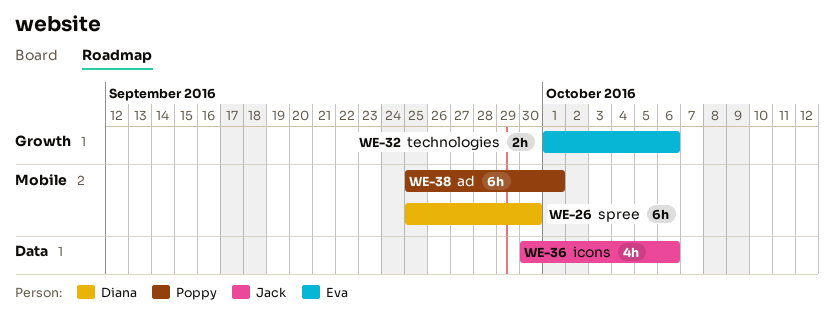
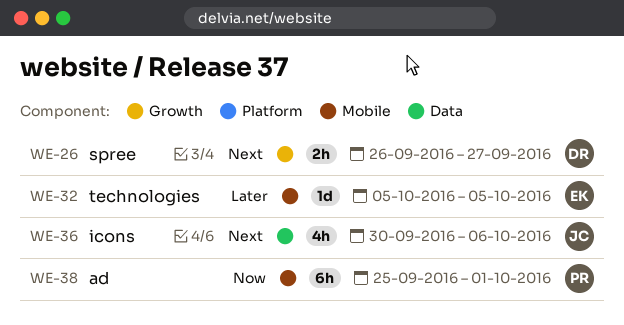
WE-26, label: Mobile -> Growth
WE-26, estimate: 6h -> 2h
WE-26, start: Sep 25 -> Sep 26
WE-26, due: Sep 30 -> Sep 27
WE-32, label: Growth -> Mobile
WE-32, estimate: 2h -> 1d
WE-32, start: Oct 1 -> Oct 5
WE-32, due: Oct 6 -> Oct 5

